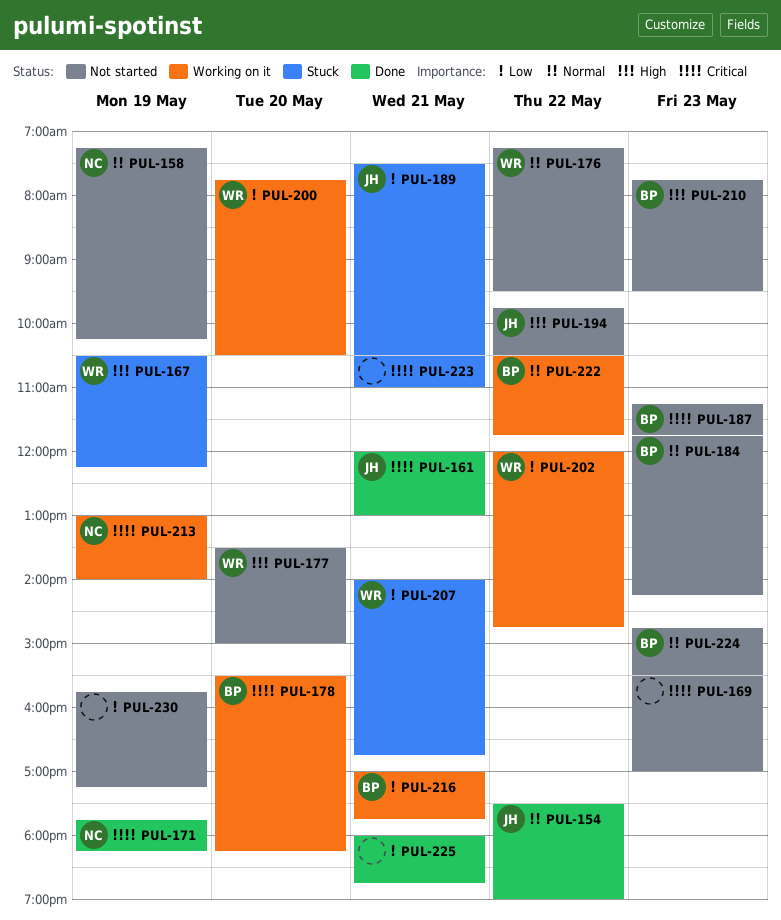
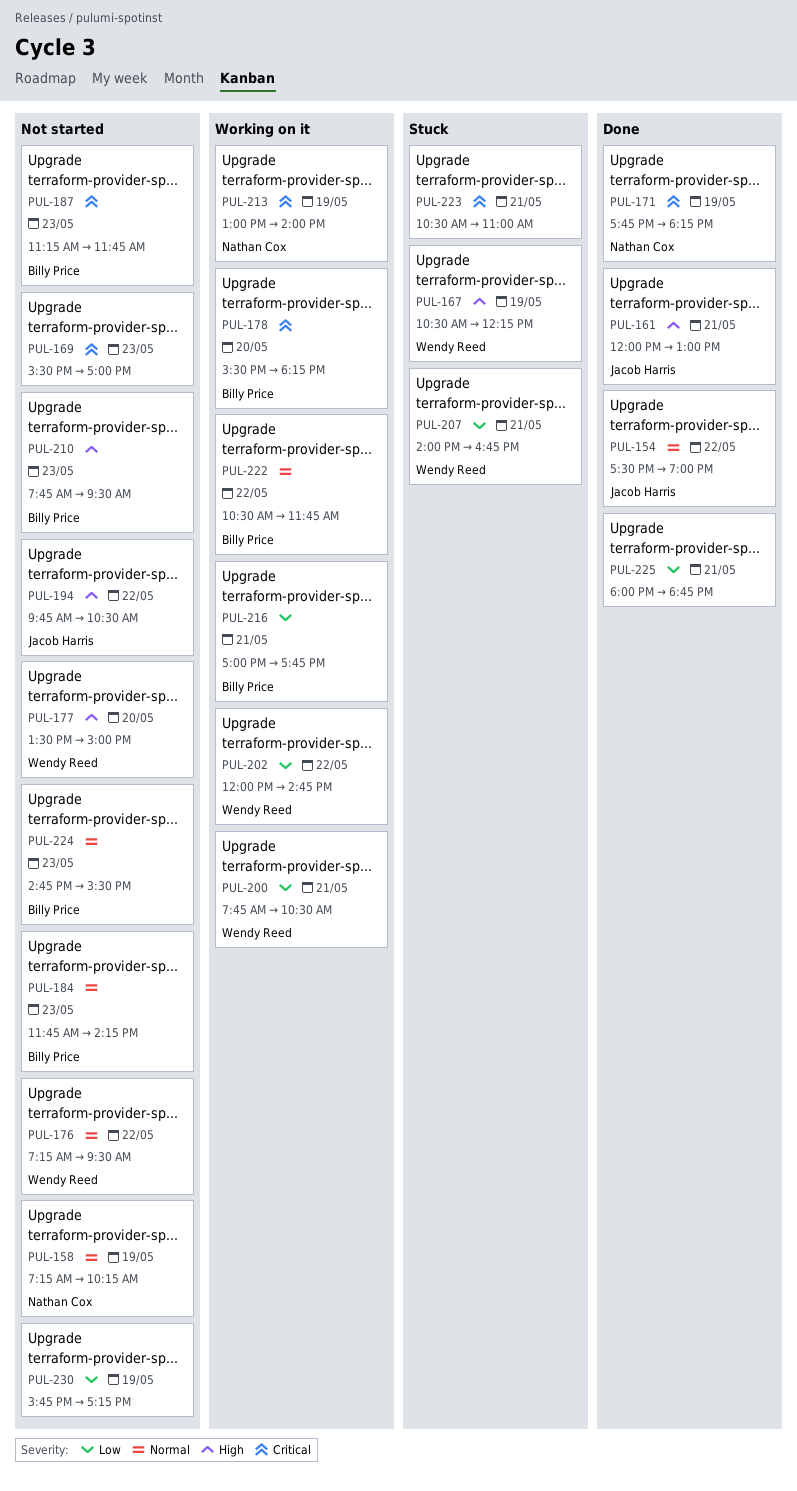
PUL-161, priority: Critical -> High
PUL-189: present -> none
PUL-200, day: May 20 -> May 21

